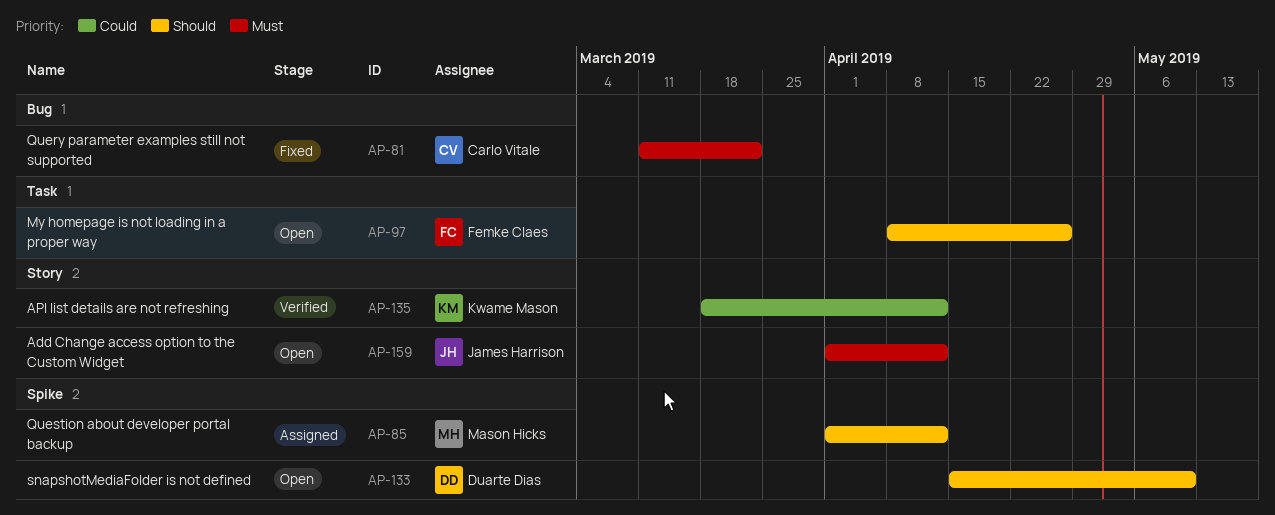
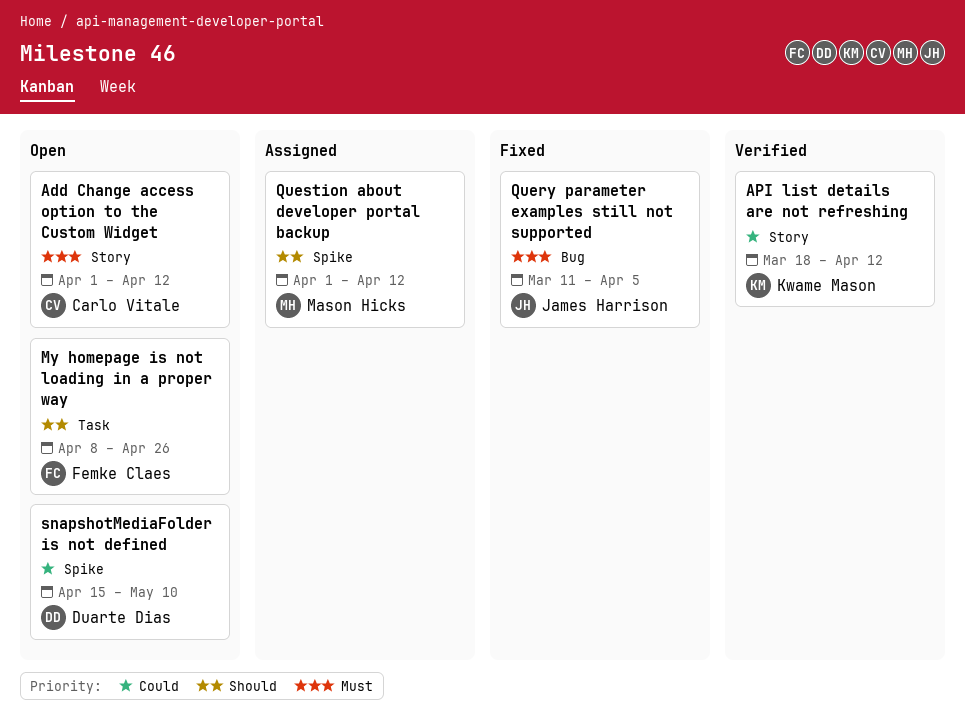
Add Change access option to the Custom Widget, owner: James Harrison -> Carlo Vitale
Query parameter examples still not supported, owner: Carlo Vitale -> James Harrison
Query parameter examples still not supported, due: Mar 22 -> Apr 5
snapshotMediaFolder is not defined, priority: Should -> Could

